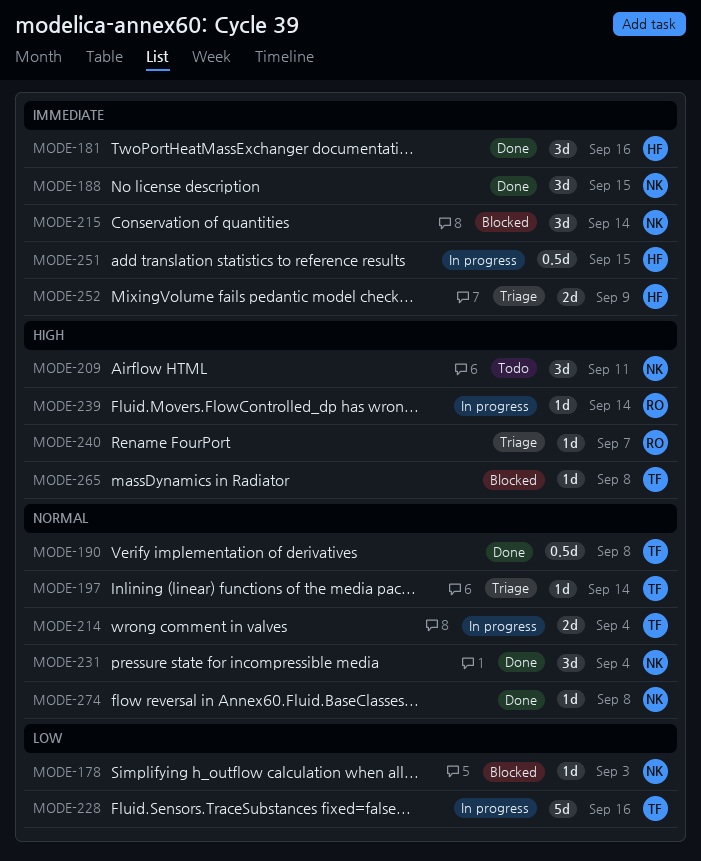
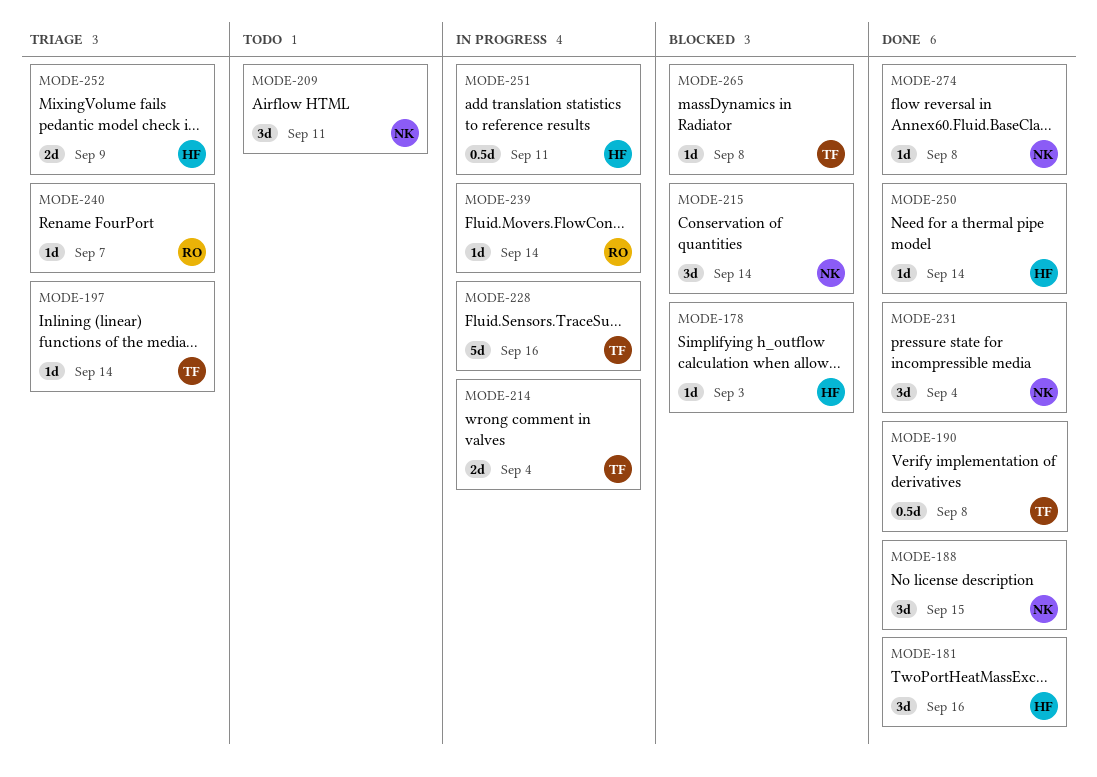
MODE-178, owner: NK -> HF
MODE-250: none -> present
MODE-251, due: Sep 15 -> Sep 11

